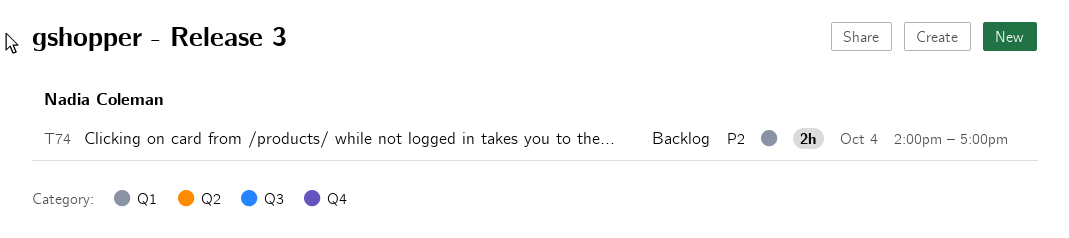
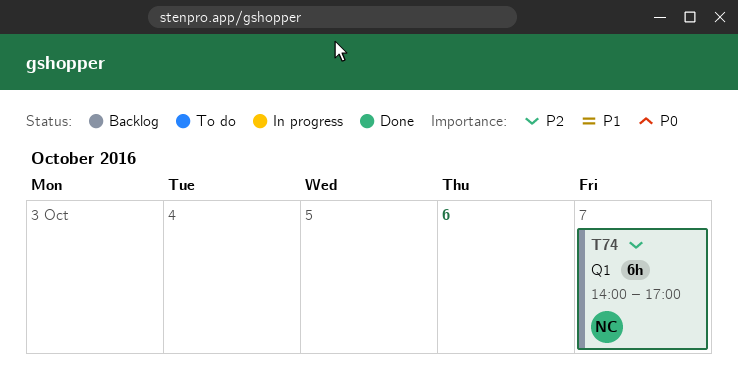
T74, estimate: 2h -> 6h
T74, day: Oct 4 -> Oct 7

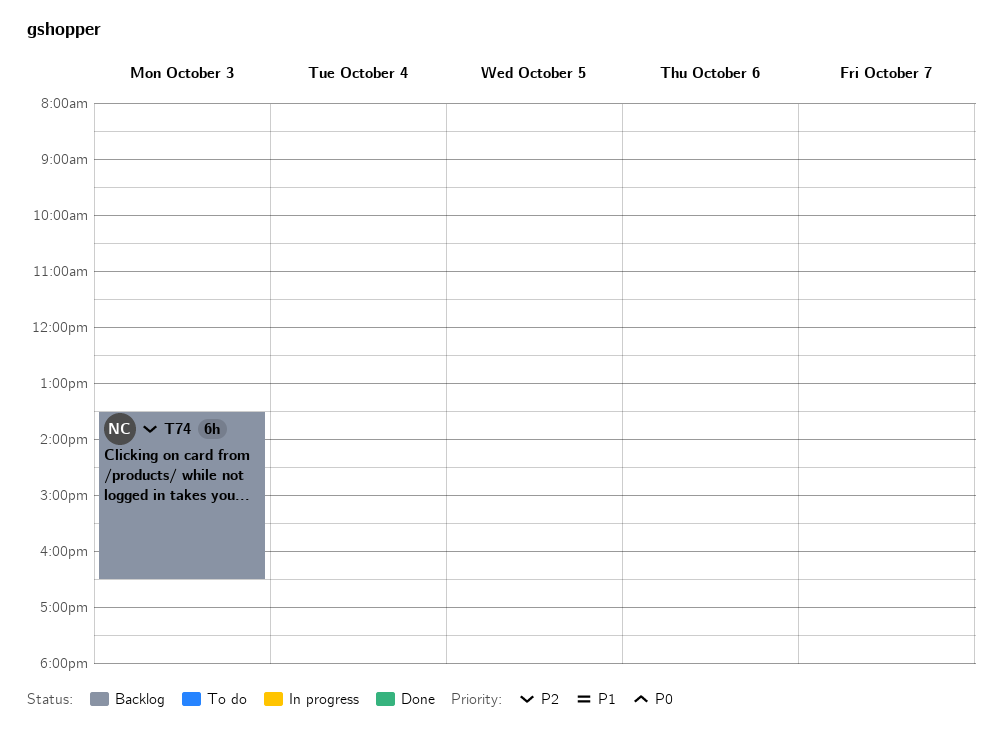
T74, day: Oct 7 -> Oct 3
T74, begins: 14:00 -> 13:30
T74, ends: 17:00 -> 16:30

